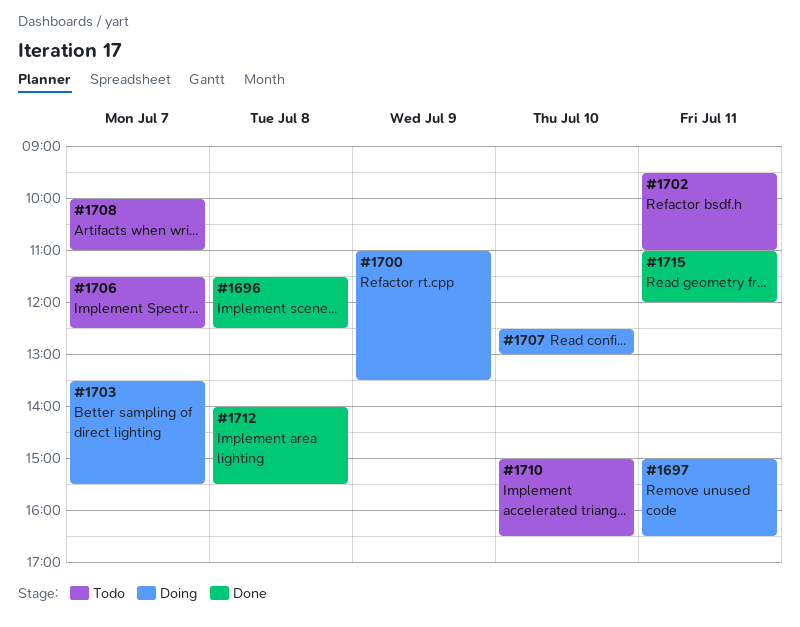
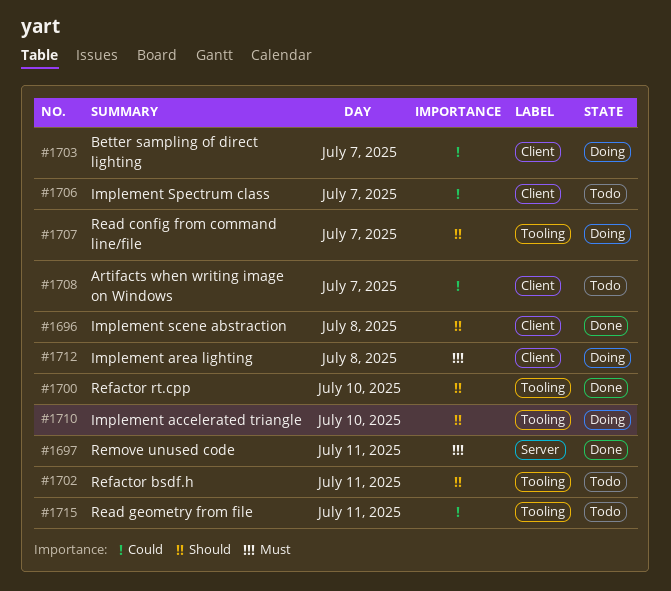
#1697, status: Doing -> Done
#1700, status: Doing -> Done
#1700, day: Jul 9 -> Jul 10
#1707, day: Jul 10 -> Jul 7
#1710, status: Todo -> Doing
#1712, status: Done -> Doing
#1715, status: Done -> Todo

